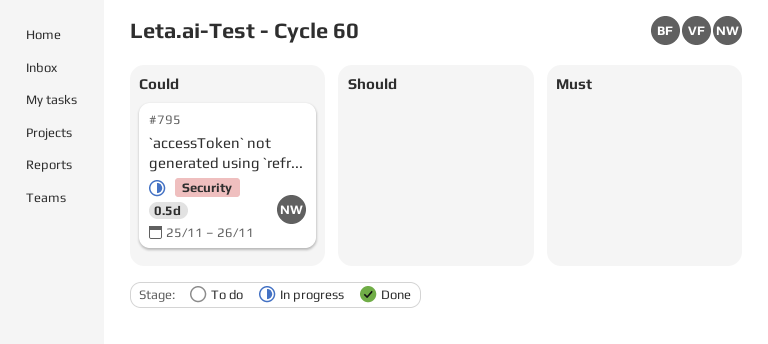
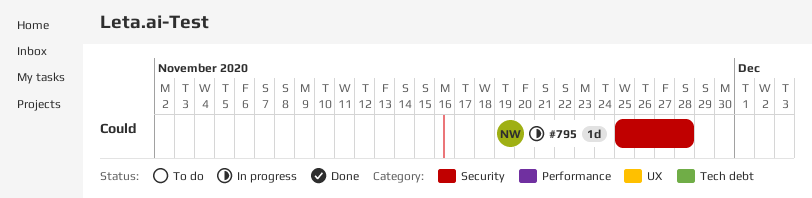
#795, estimate: 0.5d -> 1d
#795, due: Nov 26 -> Nov 28

